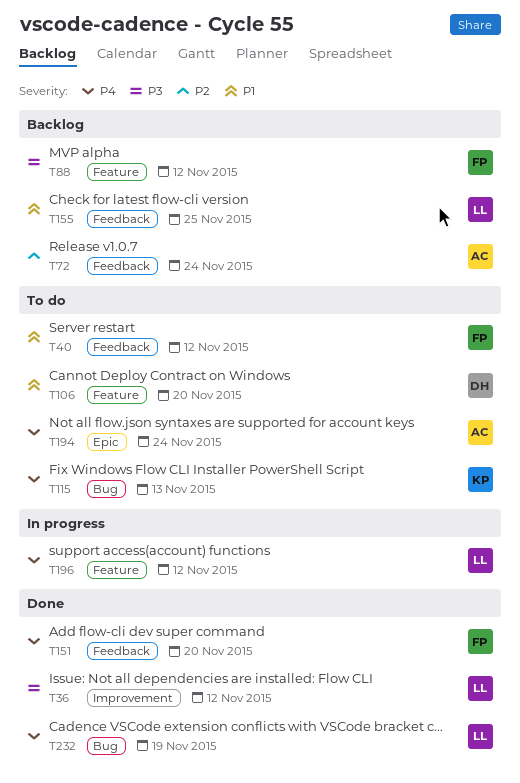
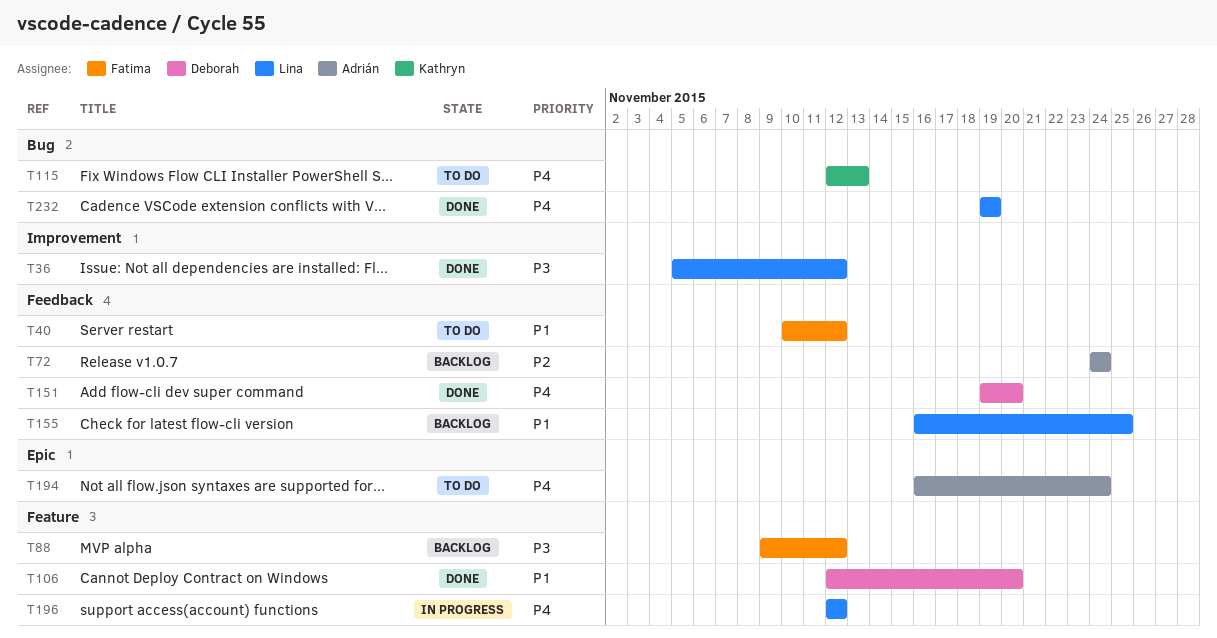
T106, status: To do -> Done
T151, owner: Fatima -> Deborah

